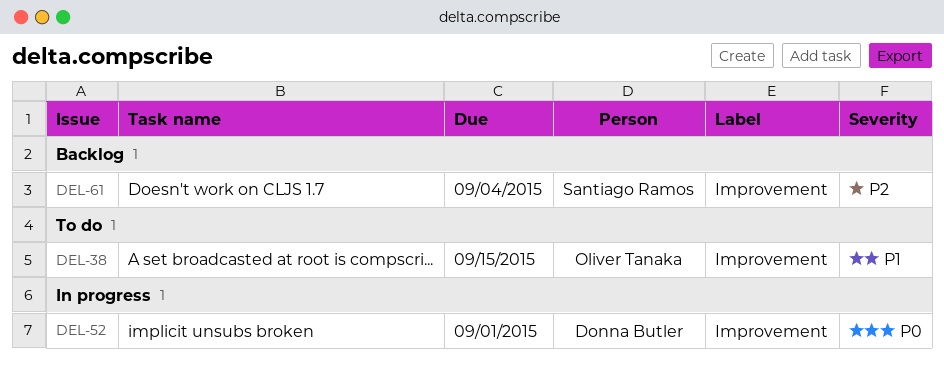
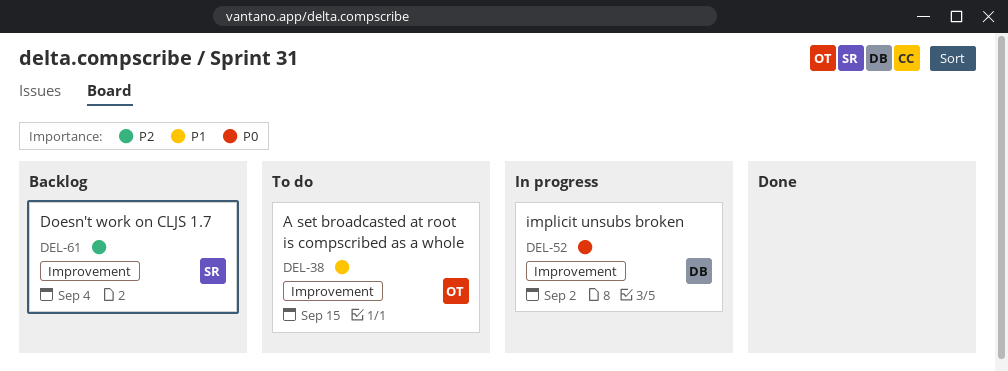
DEL-52, due: Sep 1 -> Sep 2

